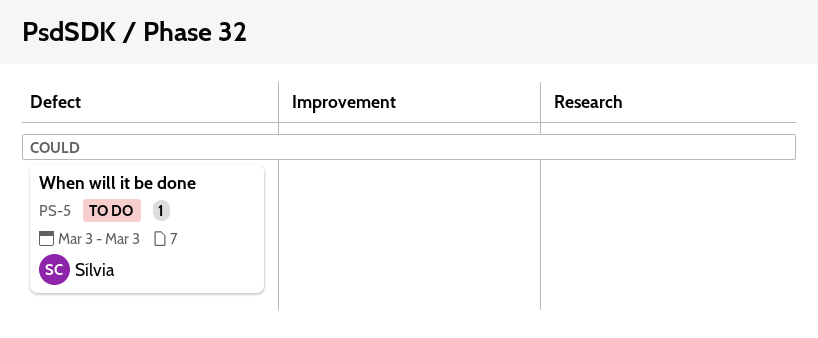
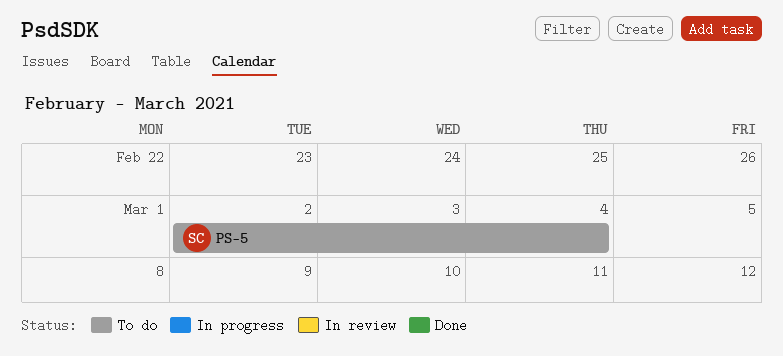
PS-5, start: Mar 3 -> Mar 2
PS-5, due: Mar 3 -> Mar 4

